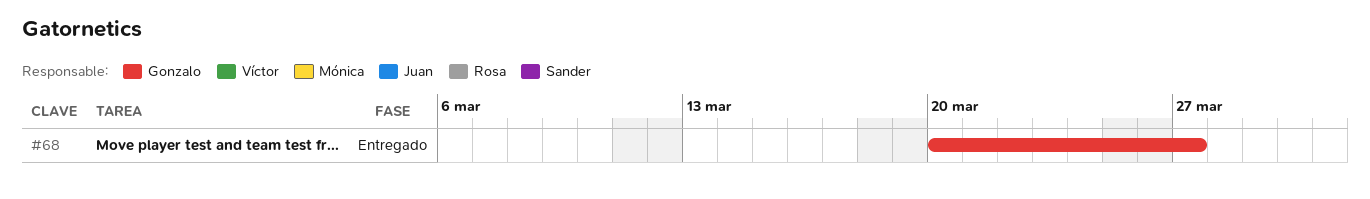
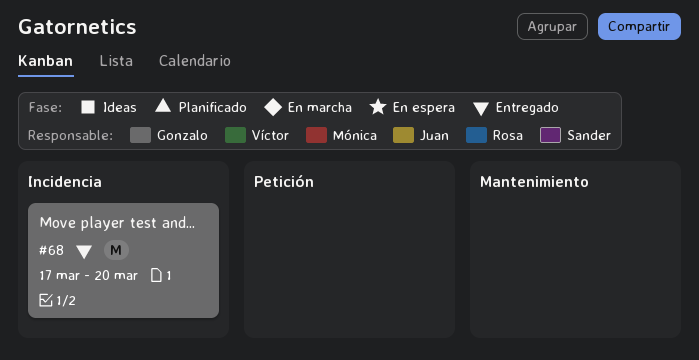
#68, start: Mar 20 -> Mar 17
#68, due: Mar 27 -> Mar 20

